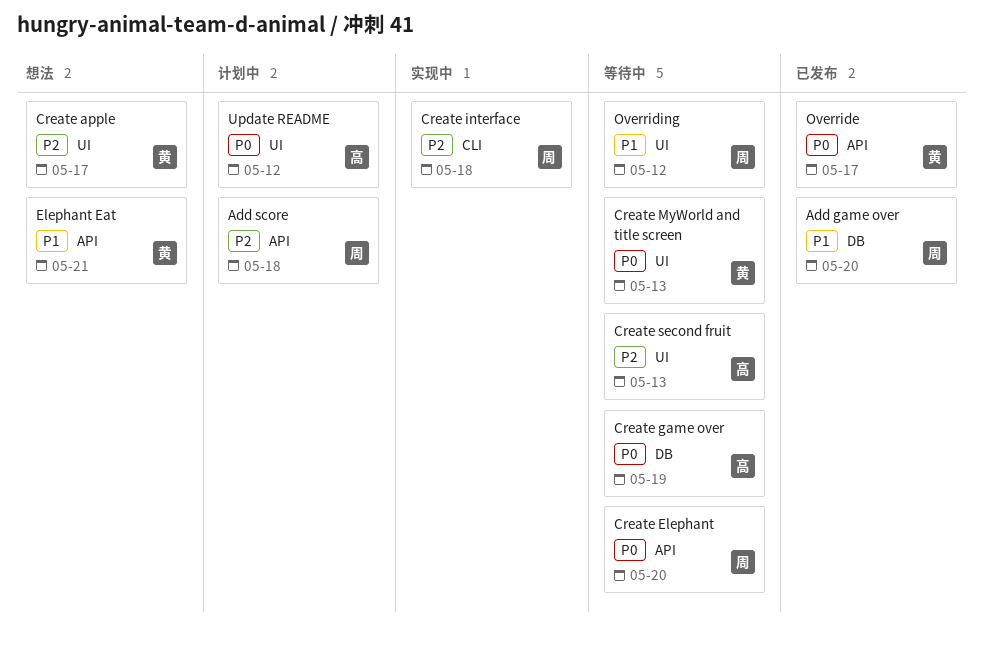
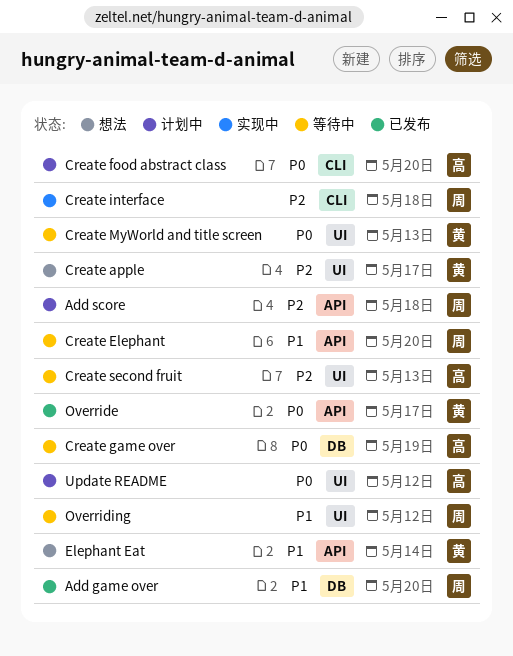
Create Elephant, priority: P0 -> P1
Create food abstract class: none -> present
Elephant Eat, due: May 21 -> May 14

